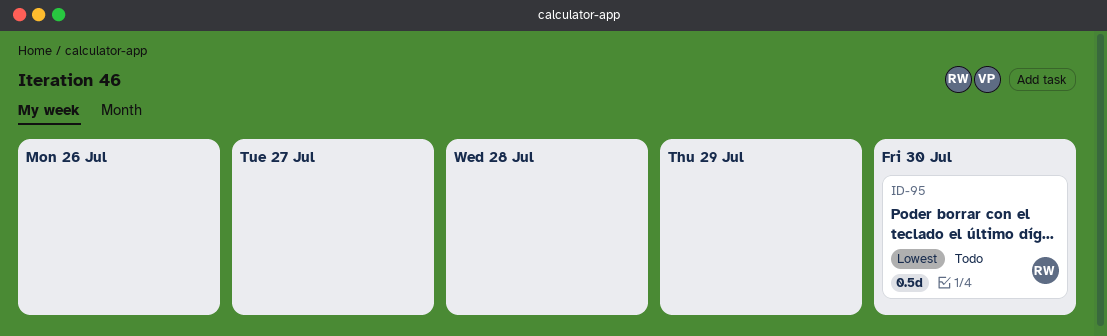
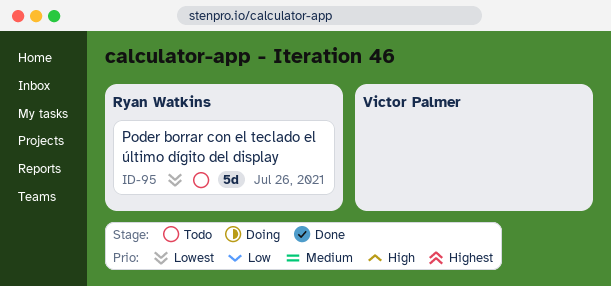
ID-95, estimate: 0.5d -> 5d
ID-95, due: Jul 30 -> Jul 26

